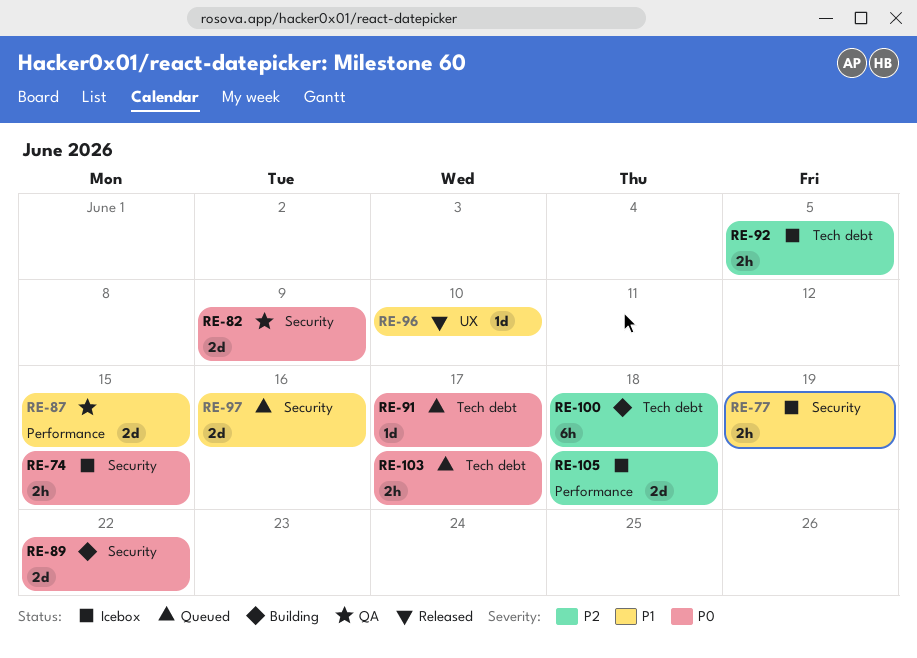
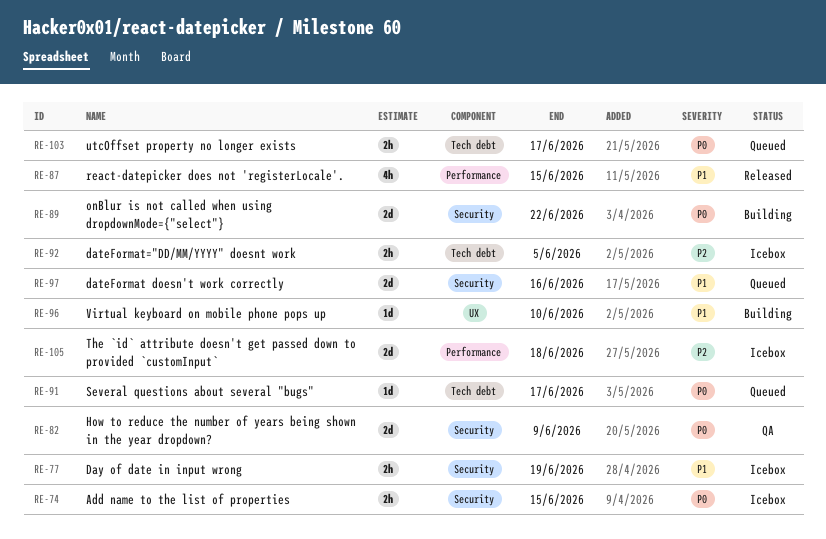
RE-87, status: QA -> Released
RE-87, estimate: 2d -> 4h
RE-96, status: Released -> Building
RE-100: present -> none

